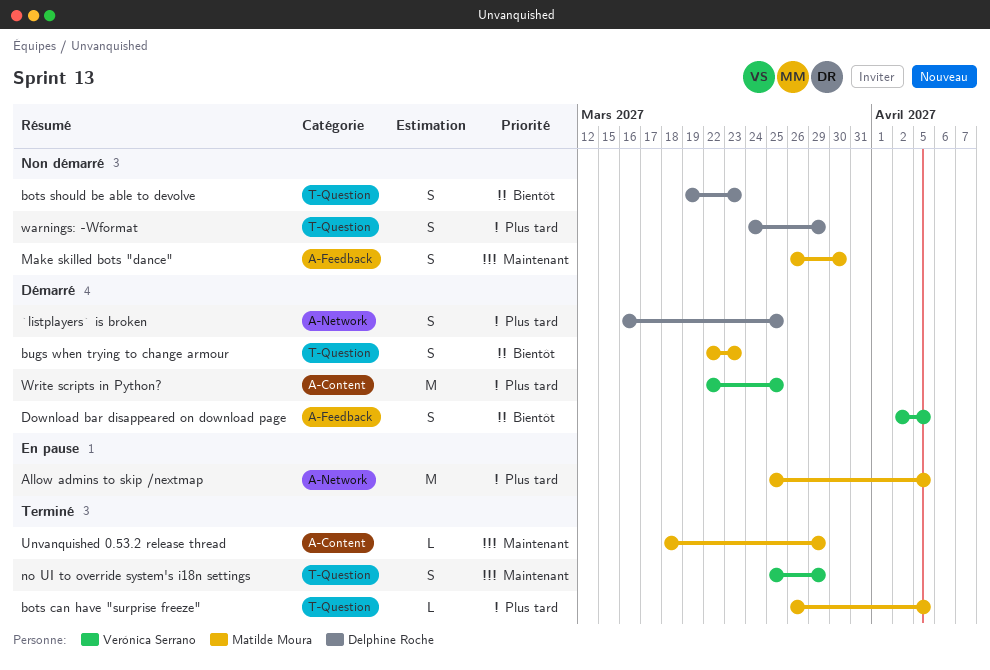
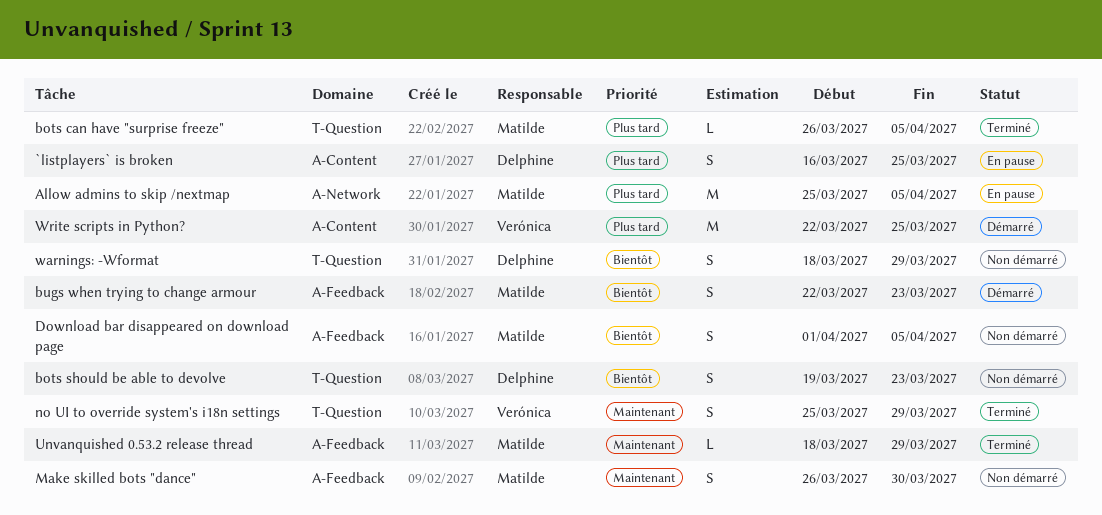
`listplayers` is broken, status: Démarré -> En pause
`listplayers` is broken, label: A-Network -> A-Content
bugs when trying to change armour, label: T-Question -> A-Feedback
Download bar disappeared on download page, status: Démarré -> Non démarré
Download bar disappeared on download page, owner: Verónica Serrano -> Matilde Moura
Download bar disappeared on download page, start: Apr 2 -> Apr 1
Unvanquished 0.53.2 release thread, label: A-Content -> A-Feedback
warnings: -Wformat, priority: Plus tard -> Bientôt
warnings: -Wformat, start: Mar 24 -> Mar 18

